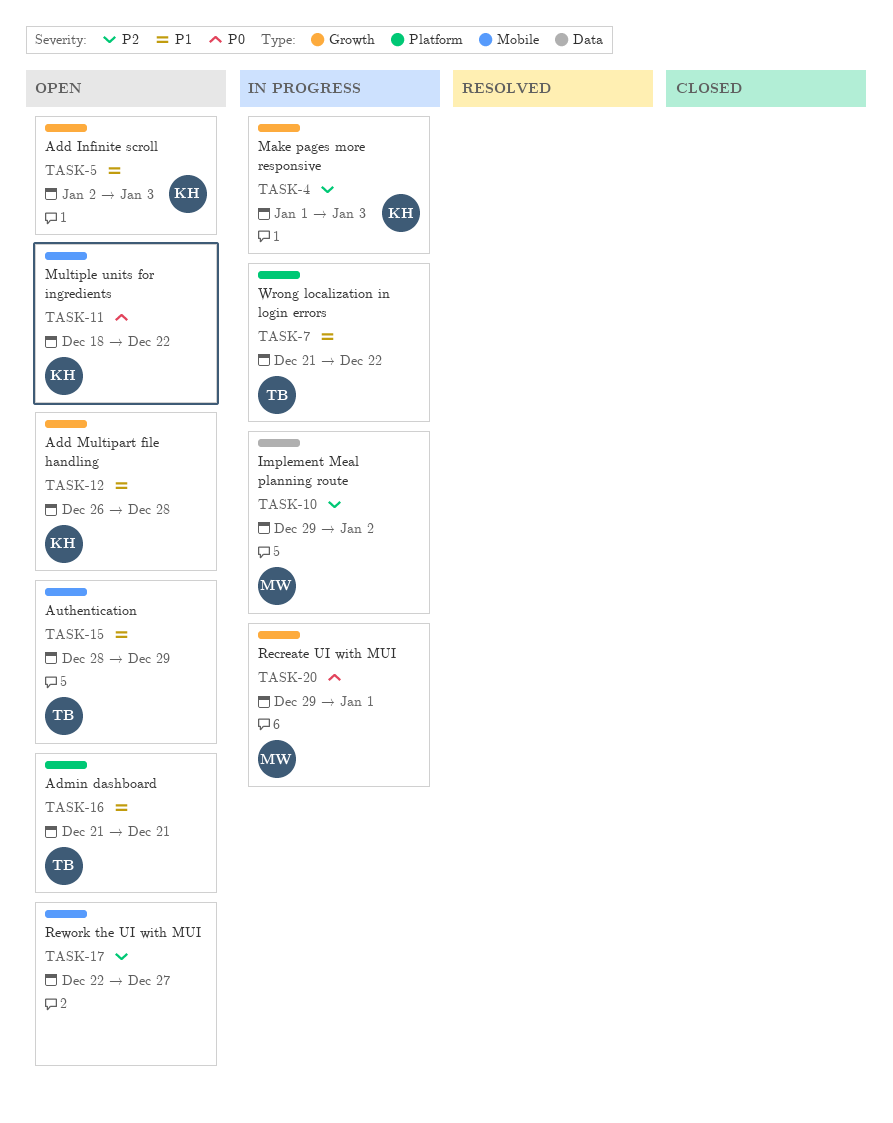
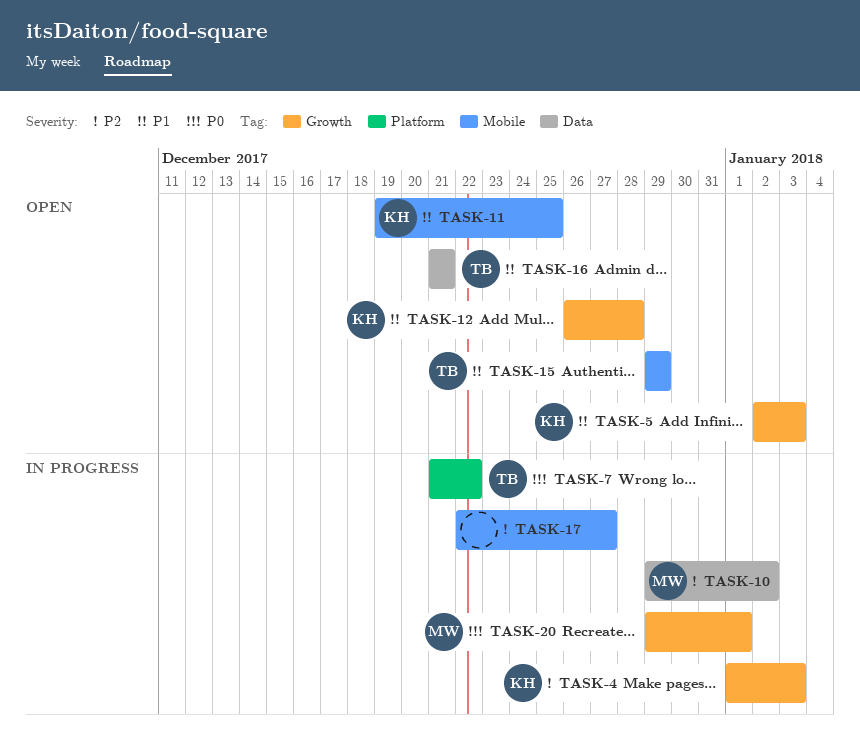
TASK-7, priority: P1 -> P0
TASK-11, priority: P0 -> P1
TASK-11, start: Dec 18 -> Dec 19
TASK-11, due: Dec 22 -> Dec 25
TASK-15, start: Dec 28 -> Dec 29
TASK-16, label: Platform -> Data
TASK-17, status: Open -> In progress

